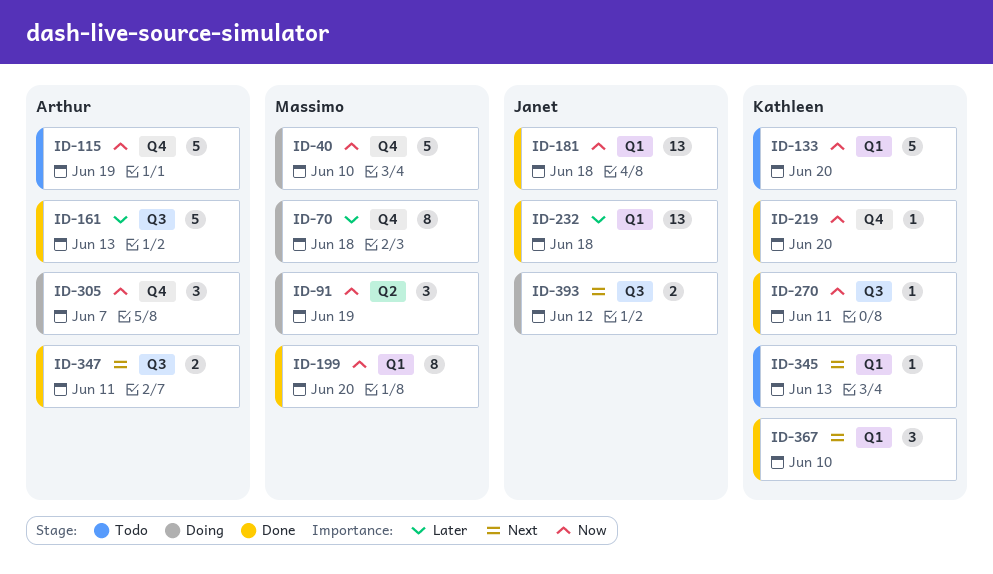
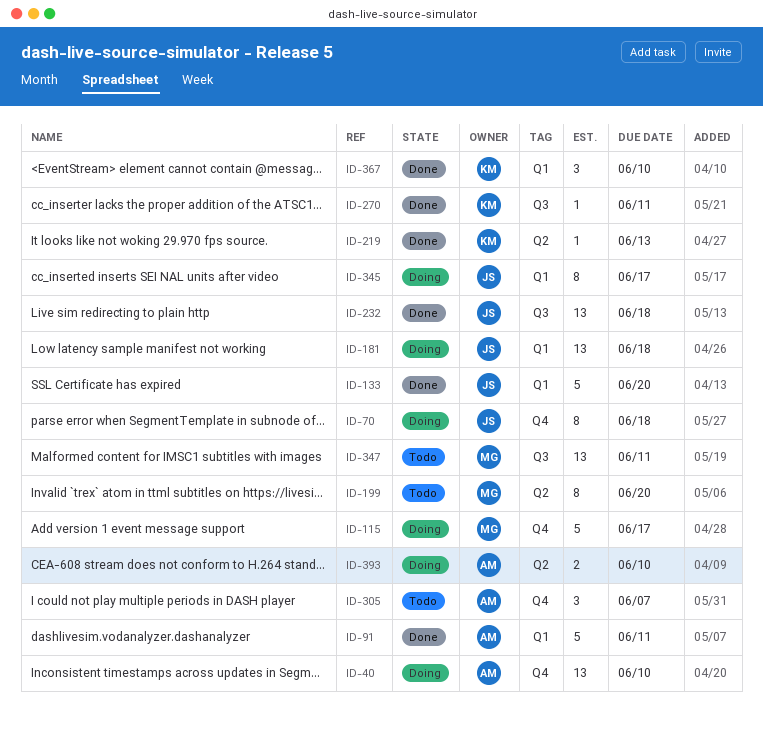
ID-40, owner: Massimo -> Arthur
ID-40, estimate: 5 -> 13
ID-70, owner: Massimo -> Janet
ID-91, status: Doing -> Done
ID-91, owner: Massimo -> Arthur
ID-91, label: Q2 -> Q1
ID-91, estimate: 3 -> 5
ID-91, due: Jun 19 -> Jun 11
ID-115, status: Todo -> Doing
ID-115, owner: Arthur -> Massimo
ID-115, due: Jun 19 -> Jun 17
ID-133, status: Todo -> Done
ID-133, owner: Kathleen -> Janet
ID-161: present -> none
ID-181, status: Done -> Doing
ID-199, status: Done -> Todo
ID-199, label: Q1 -> Q2
ID-219, label: Q4 -> Q2
ID-219, due: Jun 20 -> Jun 13
ID-232, label: Q1 -> Q3
ID-305, status: Doing -> Todo
ID-345, status: Todo -> Doing
ID-345, owner: Kathleen -> Janet
ID-345, estimate: 1 -> 8
ID-345, due: Jun 13 -> Jun 17
ID-347, status: Done -> Todo
ID-347, owner: Arthur -> Massimo
ID-347, estimate: 2 -> 13
ID-393, owner: Janet -> Arthur
ID-393, label: Q3 -> Q2
ID-393, due: Jun 12 -> Jun 10

